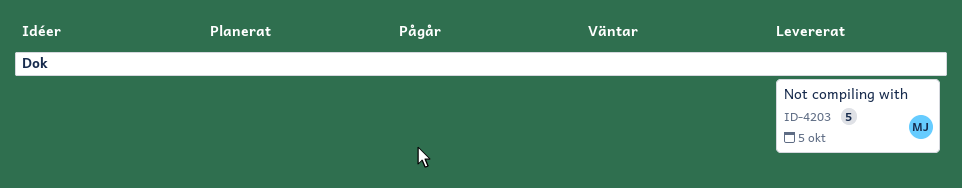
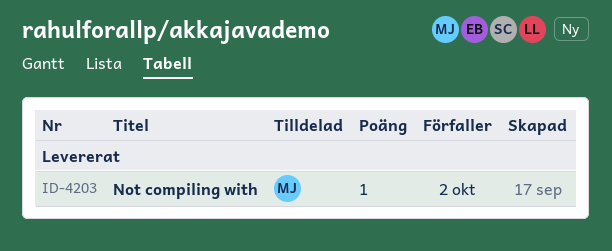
ID-4203, estimate: 5 -> 1
ID-4203, due: Oct 5 -> Oct 2

